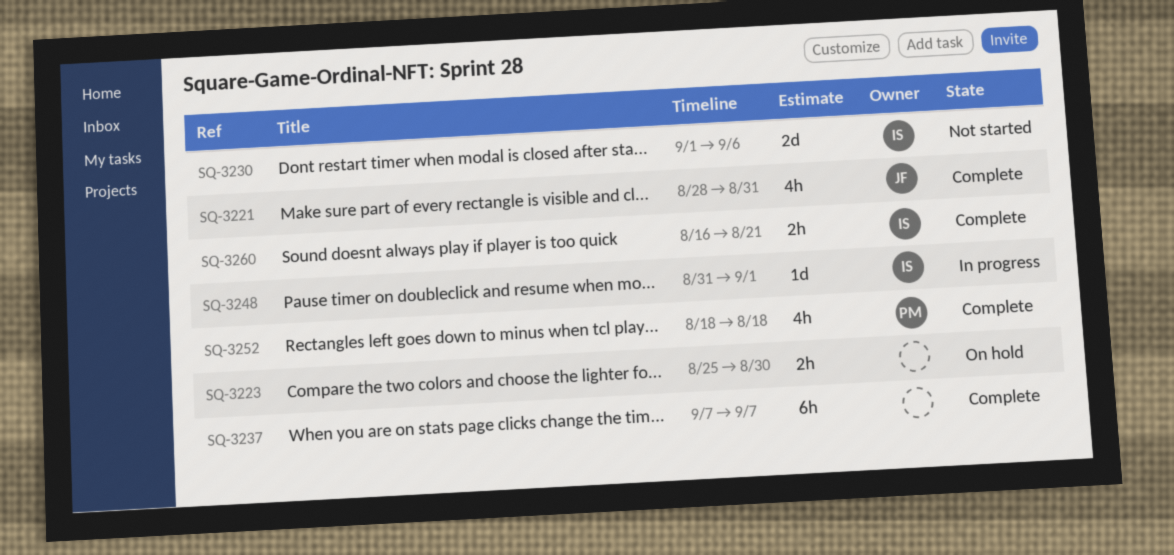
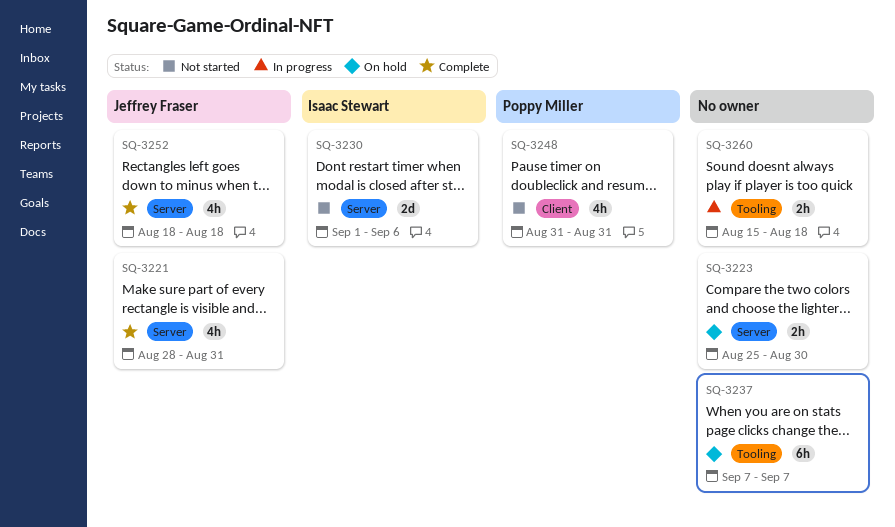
SQ-3237, status: Complete -> On hold
SQ-3248, status: In progress -> Not started
SQ-3248, owner: Isaac Stewart -> Poppy Miller
SQ-3248, estimate: 1d -> 4h
SQ-3248, due: Sep 1 -> Aug 31
SQ-3252, owner: Poppy Miller -> Jeffrey Fraser
SQ-3260, status: Complete -> In progress
SQ-3260, owner: Isaac Stewart -> none
SQ-3260, start: Aug 16 -> Aug 15
SQ-3260, due: Aug 21 -> Aug 18

